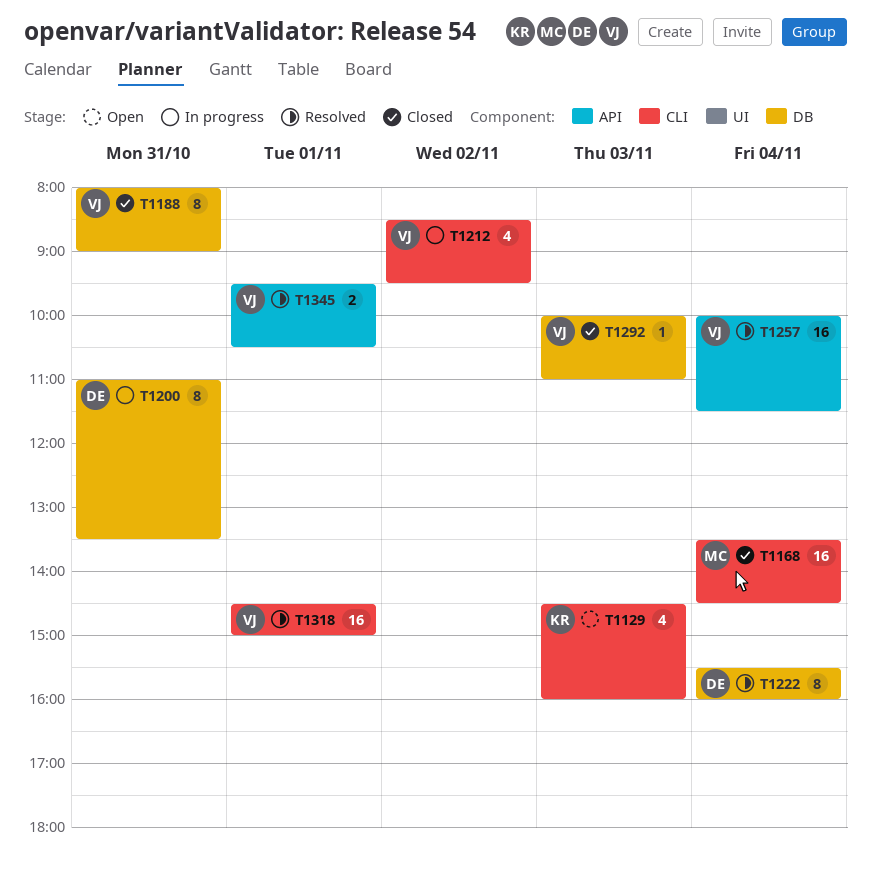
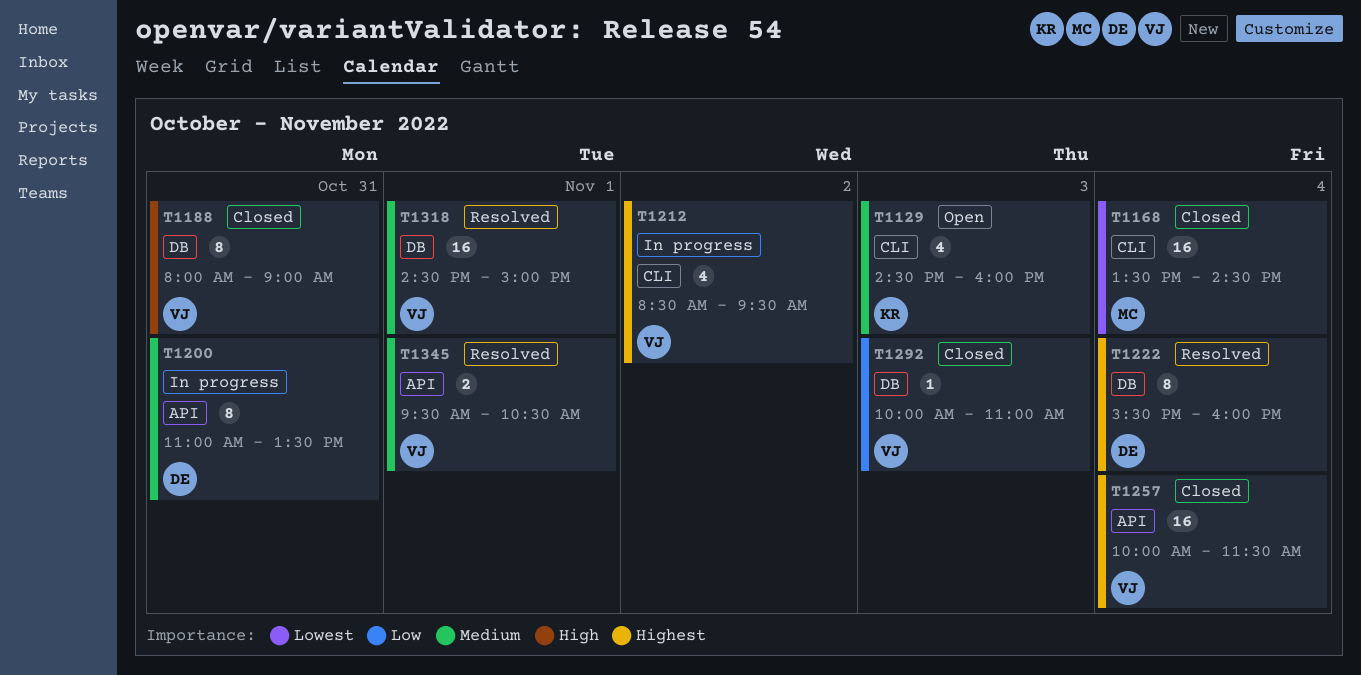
T1200, label: DB -> API
T1257, status: Resolved -> Closed
T1318, label: CLI -> DB

